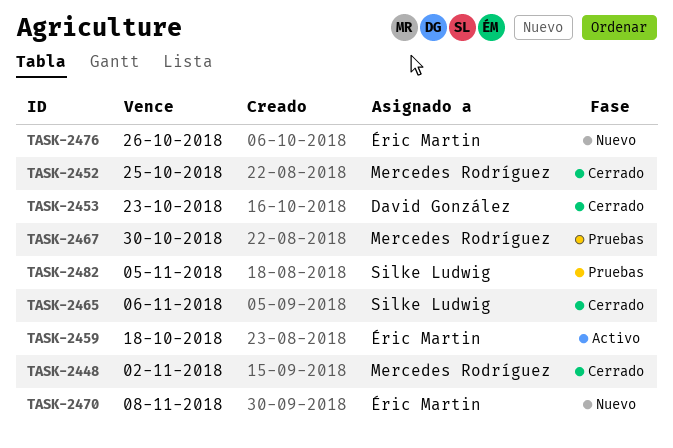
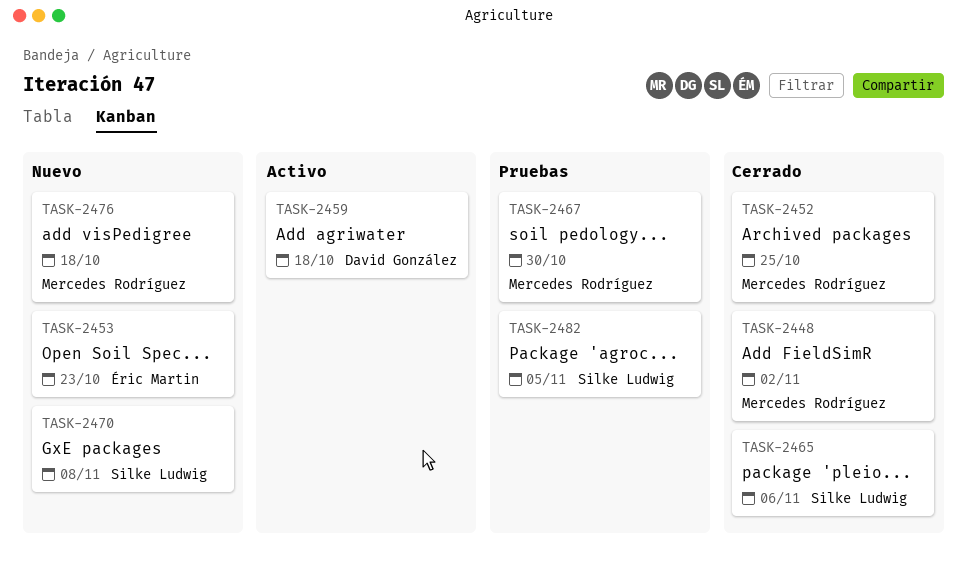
TASK-2453, status: Cerrado -> Nuevo
TASK-2453, owner: David González -> Éric Martin
TASK-2459, owner: Éric Martin -> David González
TASK-2470, owner: Éric Martin -> Silke Ludwig
TASK-2476, owner: Éric Martin -> Mercedes Rodríguez
TASK-2476, due: Oct 26 -> Oct 18

